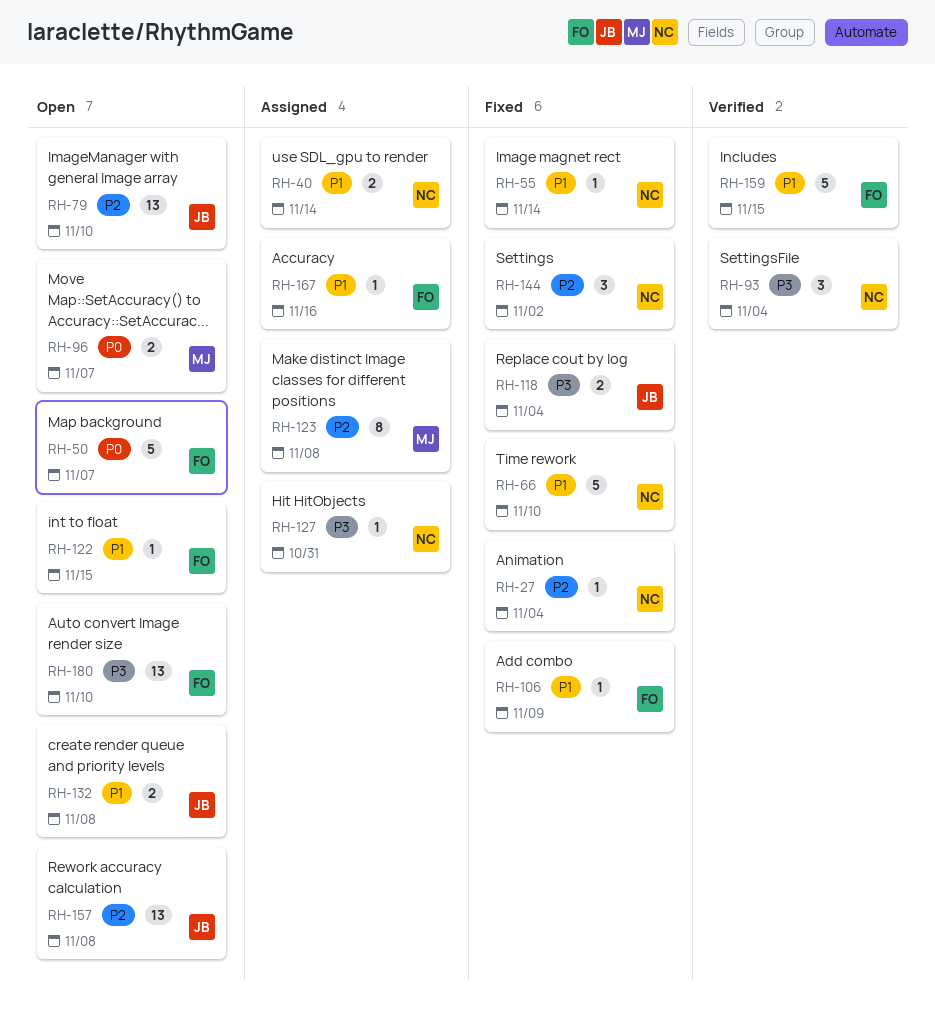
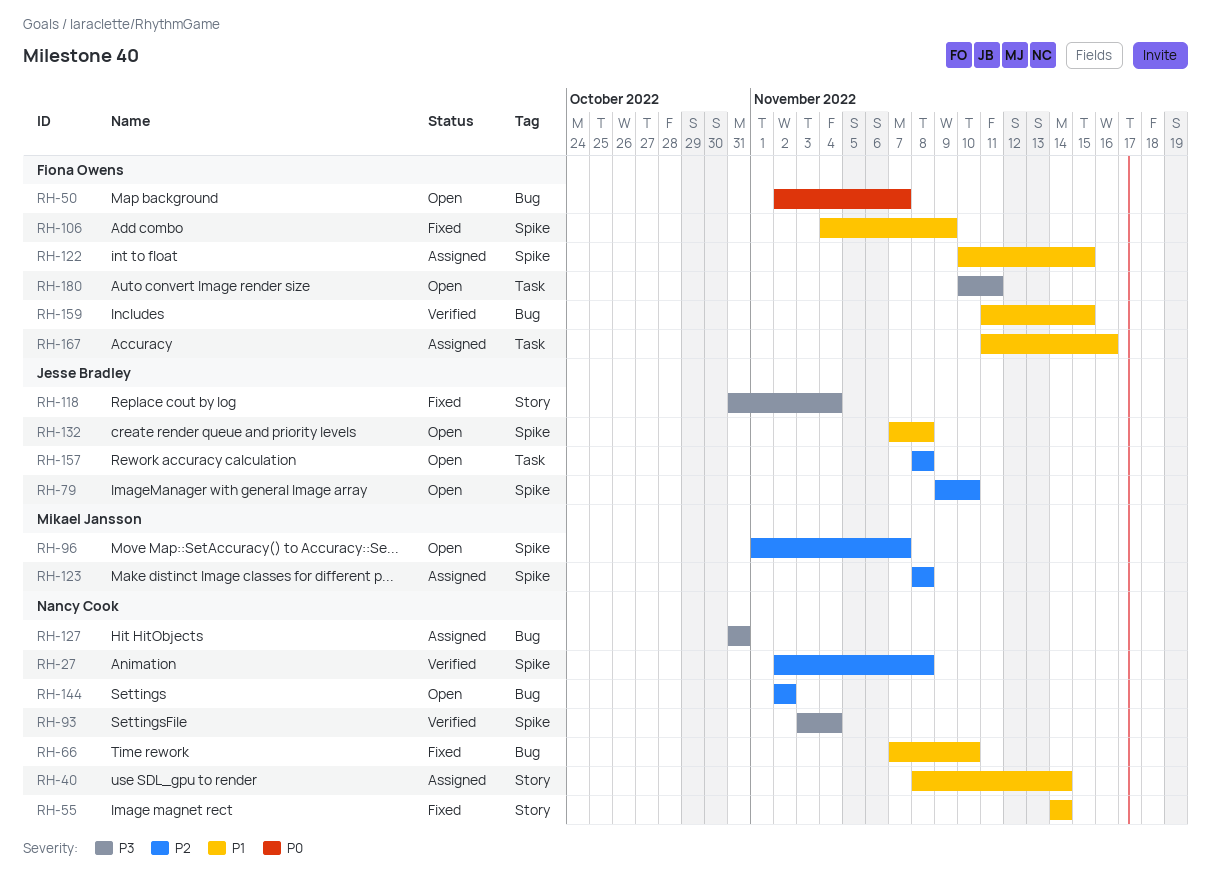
RH-27, status: Fixed -> Verified
RH-27, due: Nov 4 -> Nov 8
RH-96, priority: P0 -> P2
RH-122, status: Open -> Assigned
RH-144, status: Fixed -> Open
RH-180, due: Nov 10 -> Nov 11

